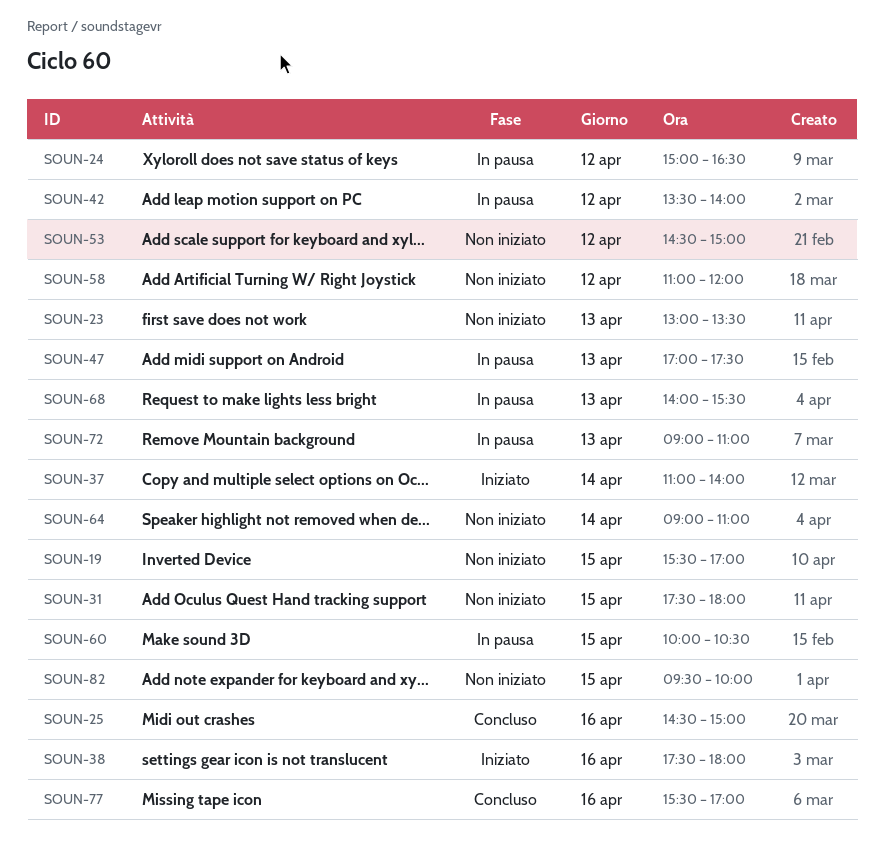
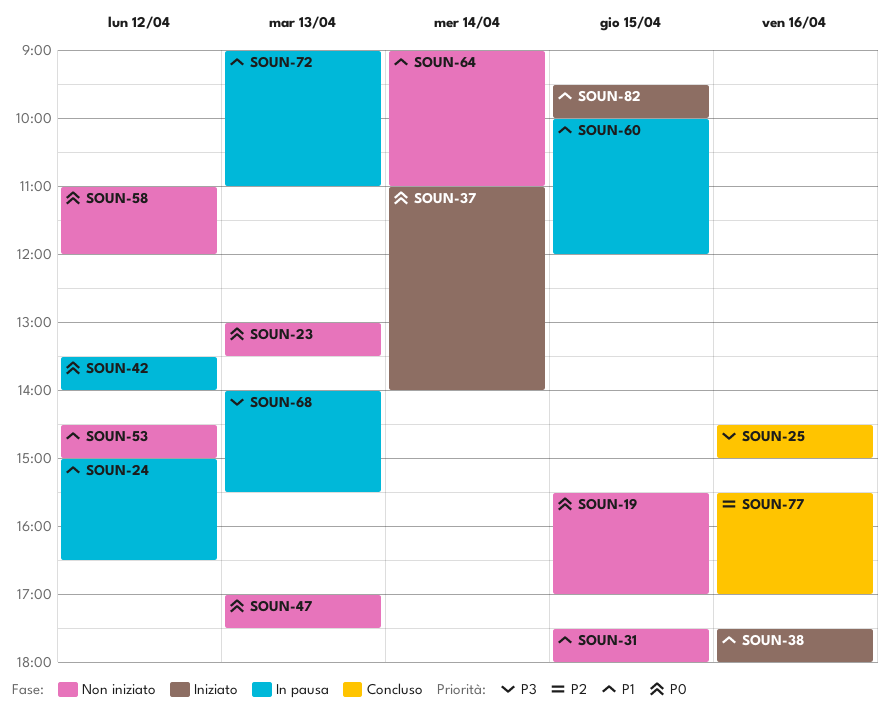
SOUN-47, status: In pausa -> Non iniziato
SOUN-60, ends: 10:30 -> 12:00
SOUN-82, status: Non iniziato -> Iniziato

